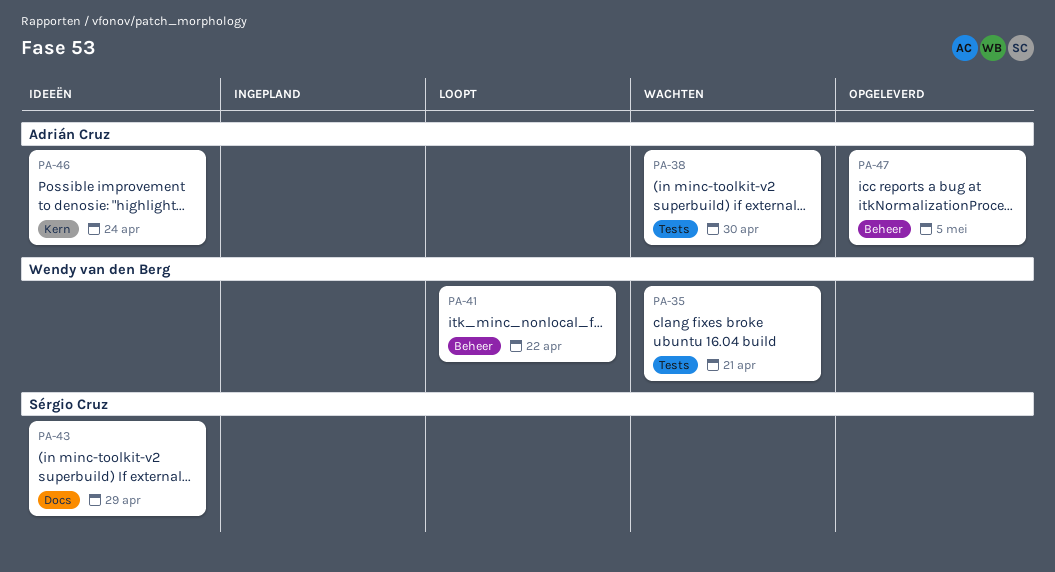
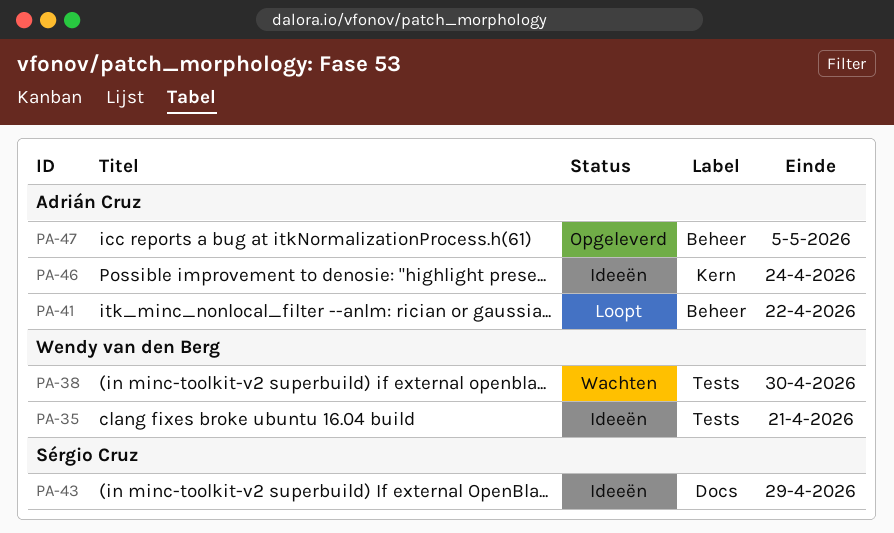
PA-35, status: Wachten -> Ideeën
PA-38, owner: Adrián Cruz -> Wendy van den Berg
PA-41, owner: Wendy van den Berg -> Adrián Cruz

